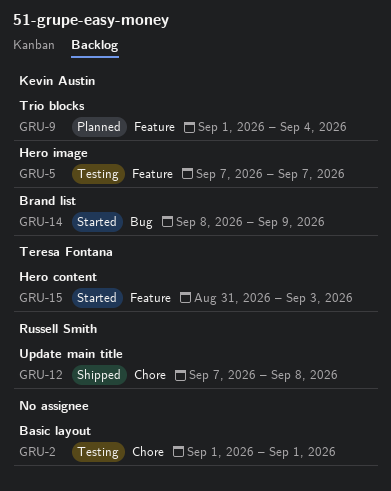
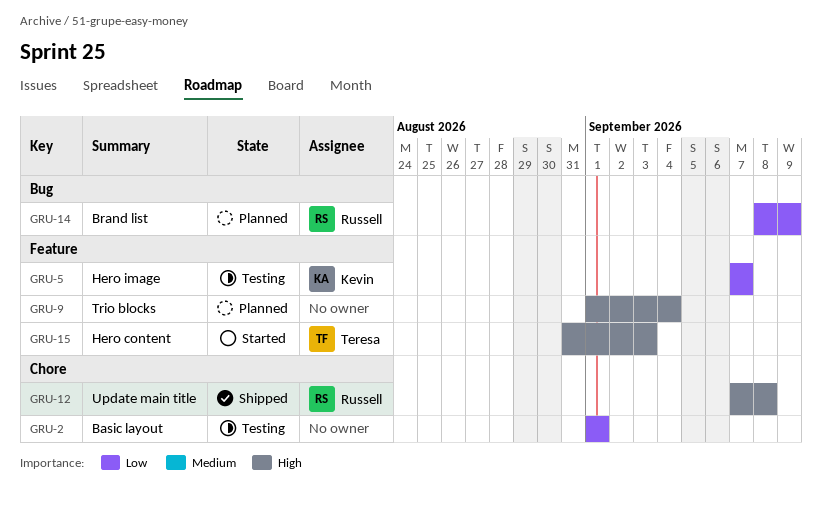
GRU-9, owner: Kevin Austin -> none
GRU-14, status: Started -> Planned
GRU-14, owner: Kevin Austin -> Russell Smith

